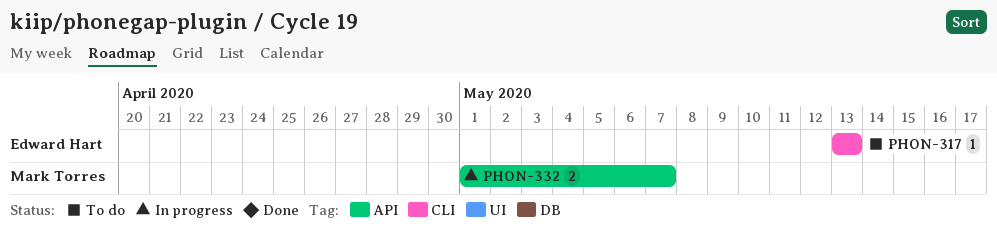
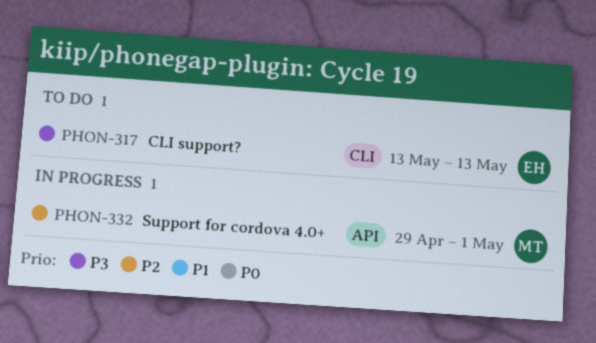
PHON-332, start: May 1 -> Apr 29
PHON-332, due: May 7 -> May 1

